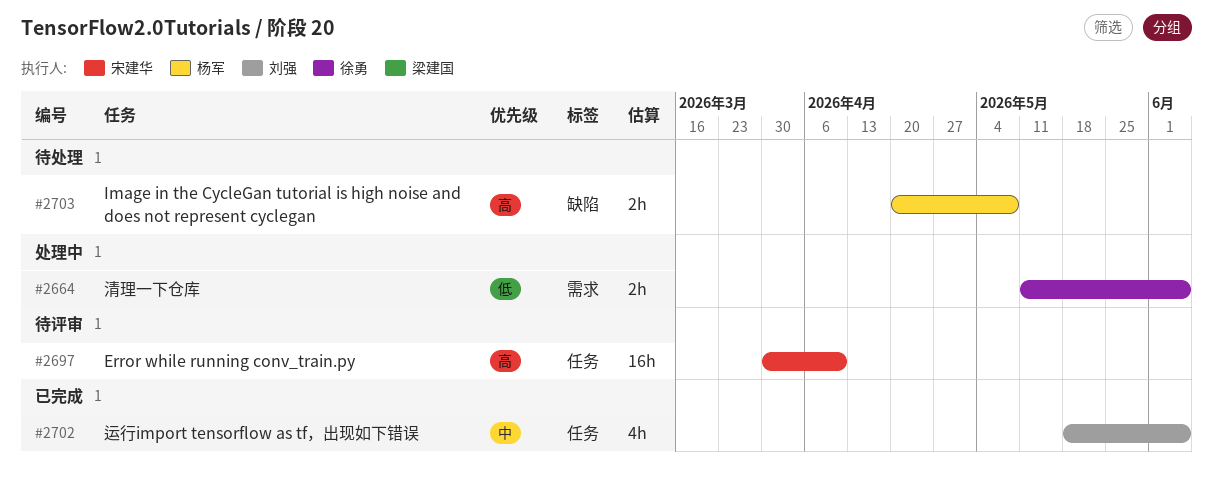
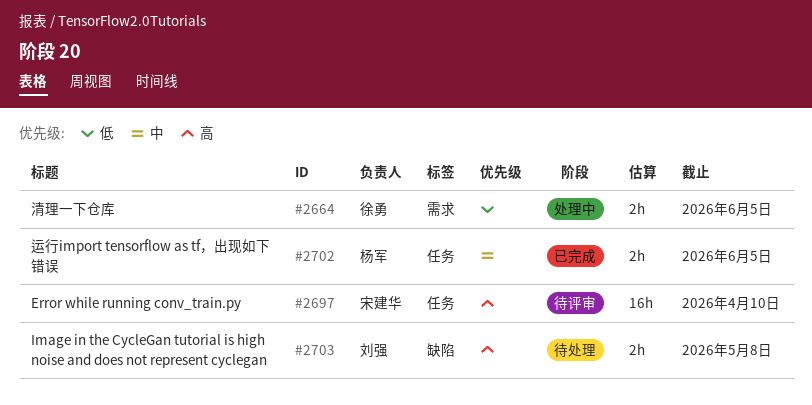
#2702, owner: 刘强 -> 杨军
#2702, estimate: 4h -> 2h
#2703, owner: 杨军 -> 刘强

